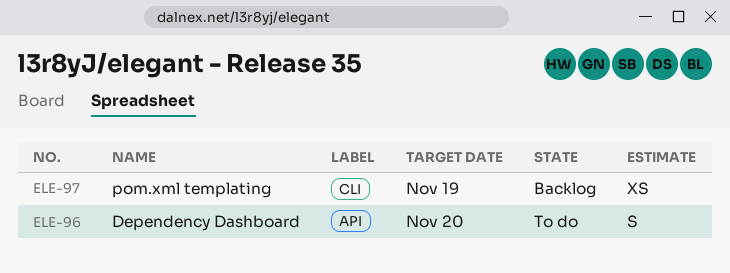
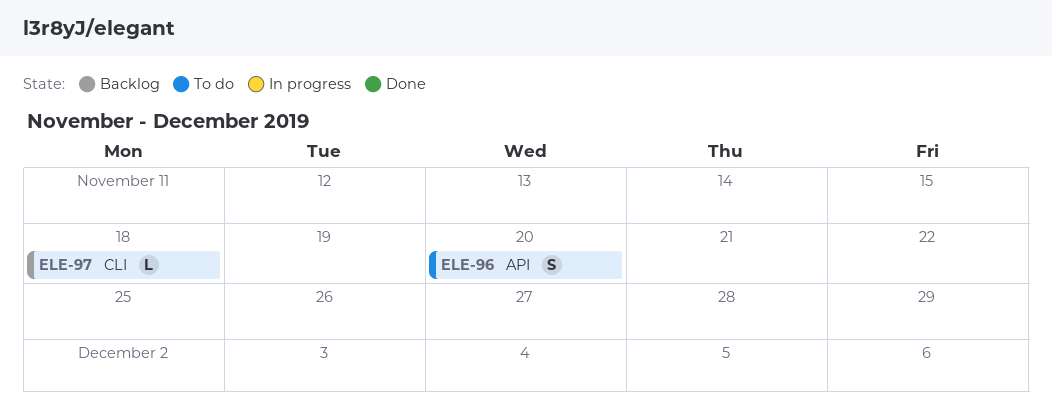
ELE-97, estimate: XS -> L
ELE-97, due: Nov 19 -> Nov 18

